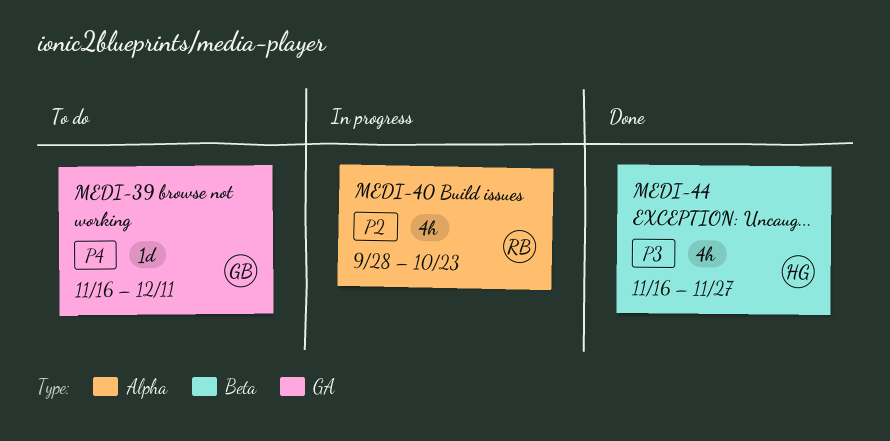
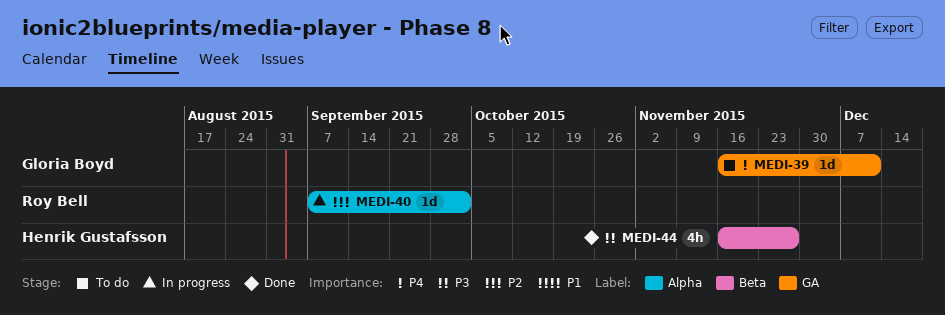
MEDI-40, estimate: 4h -> 1d
MEDI-40, start: Sep 28 -> Sep 7
MEDI-40, due: Oct 23 -> Oct 2

